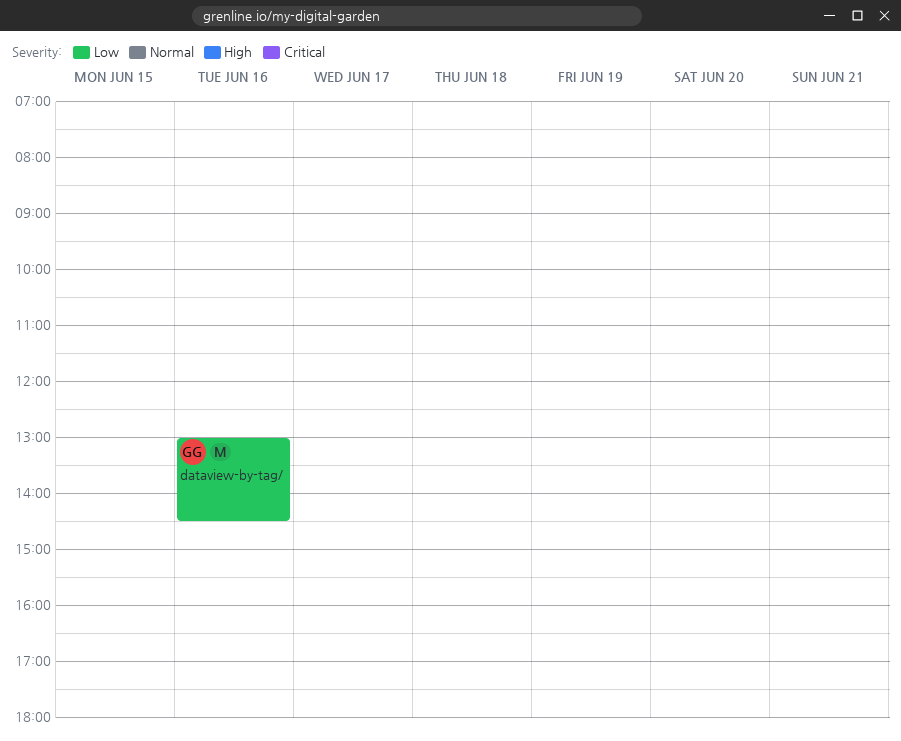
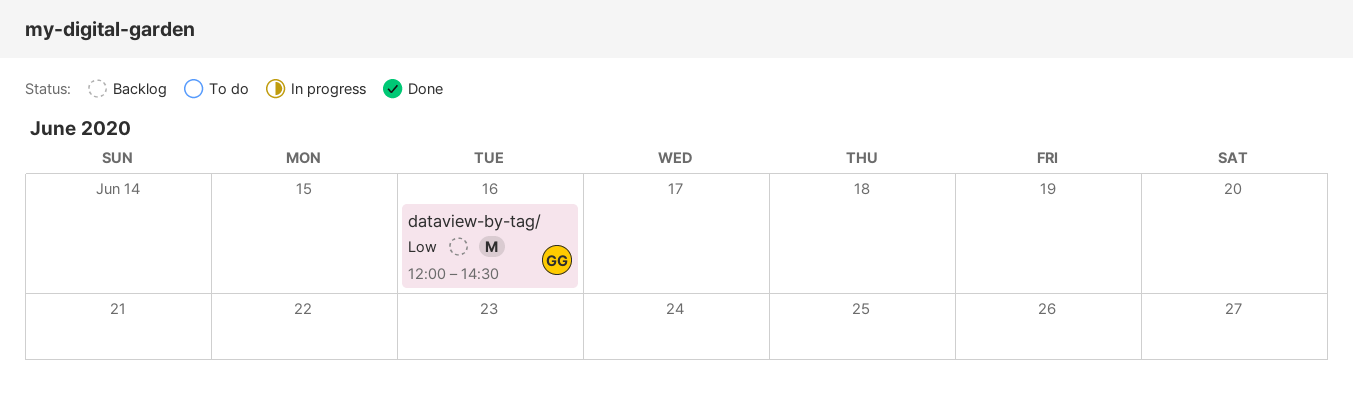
dataview-by-tag/, begins: 13:00 -> 12:00

